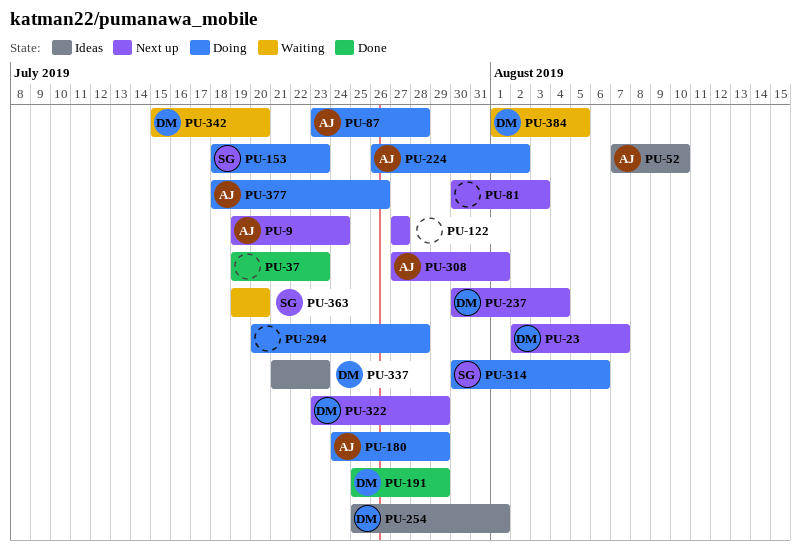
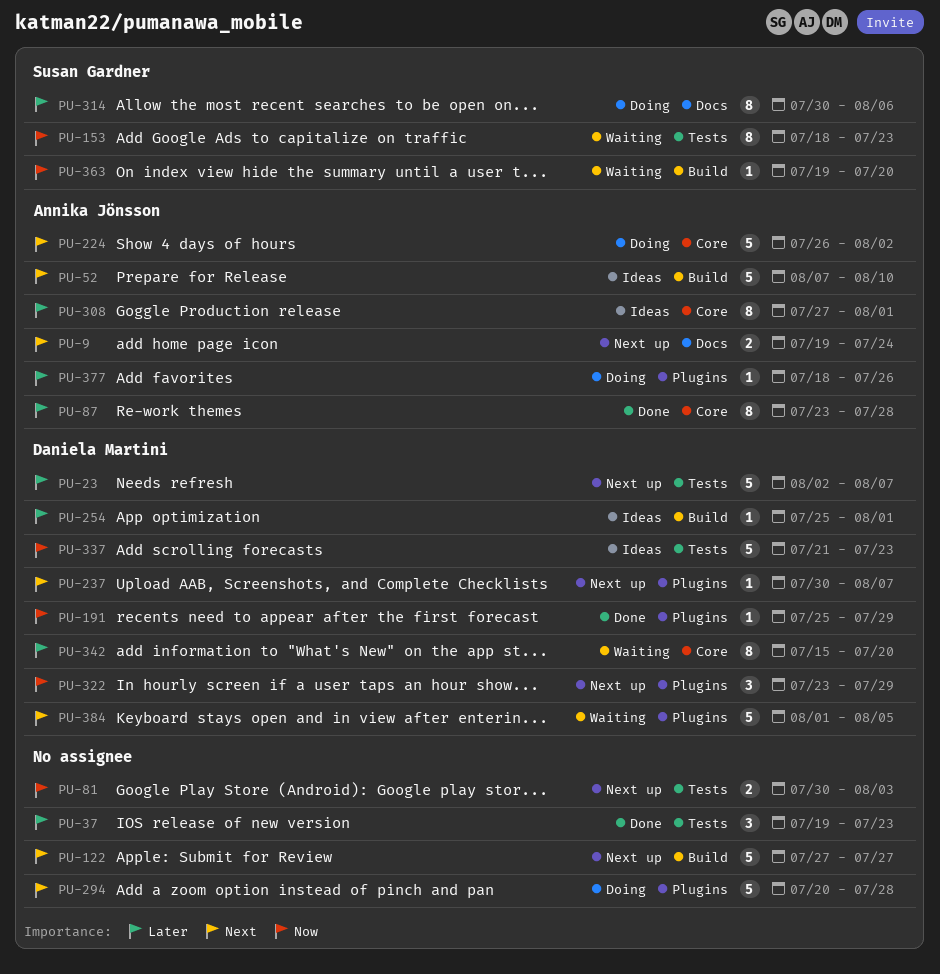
PU-87, status: Doing -> Done
PU-153, status: Doing -> Waiting
PU-180: present -> none
PU-237, due: Aug 4 -> Aug 7
PU-308, status: Next up -> Ideas

